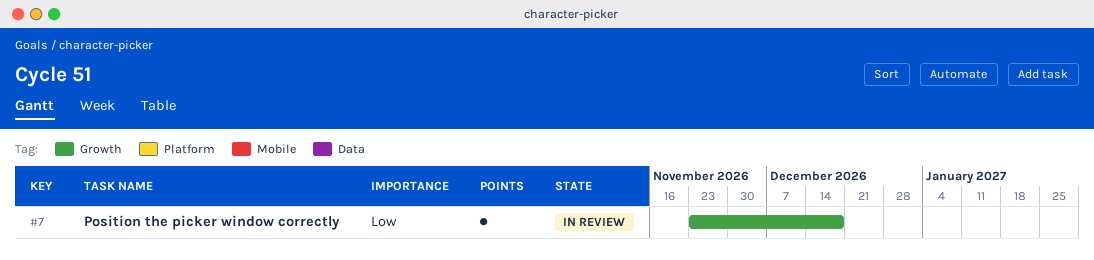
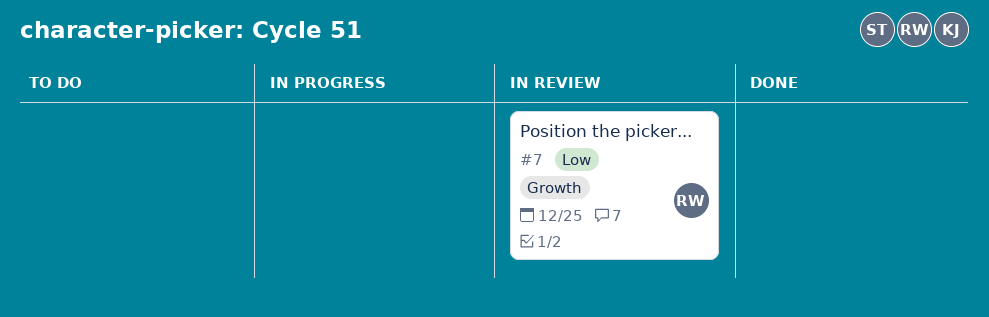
#7, due: Dec 18 -> Dec 25

